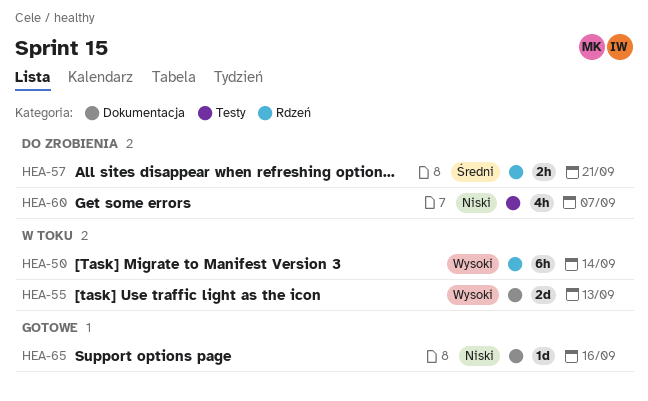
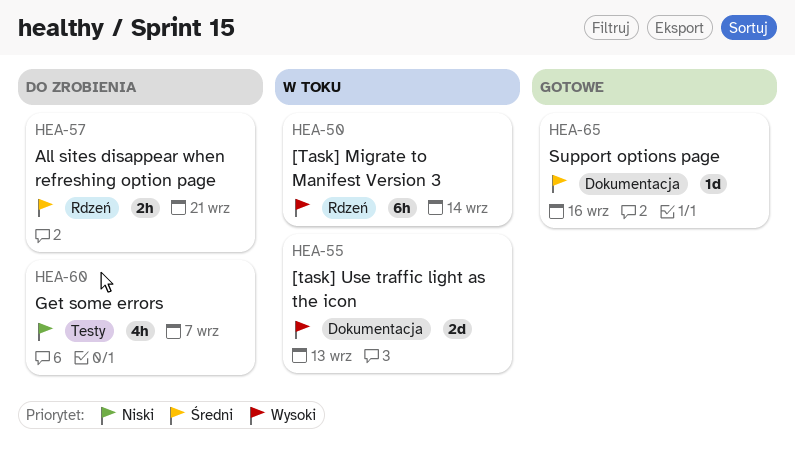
HEA-65, priority: Niski -> Średni

